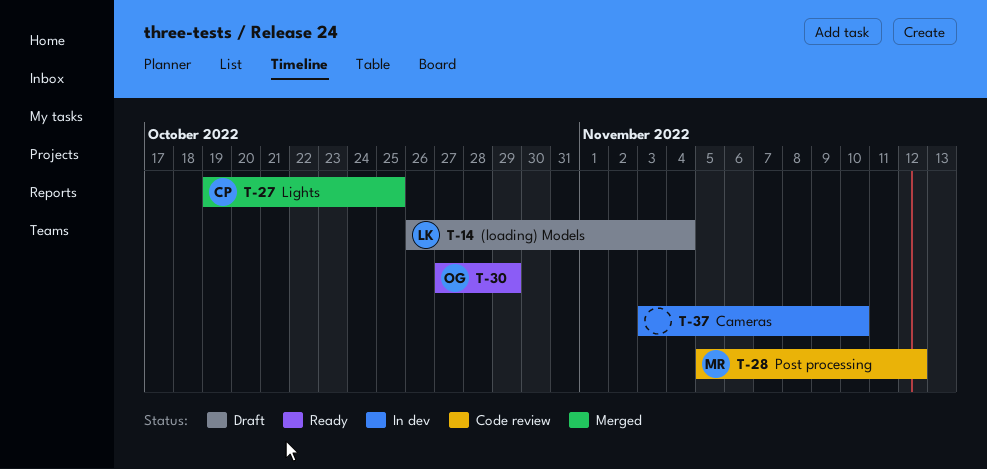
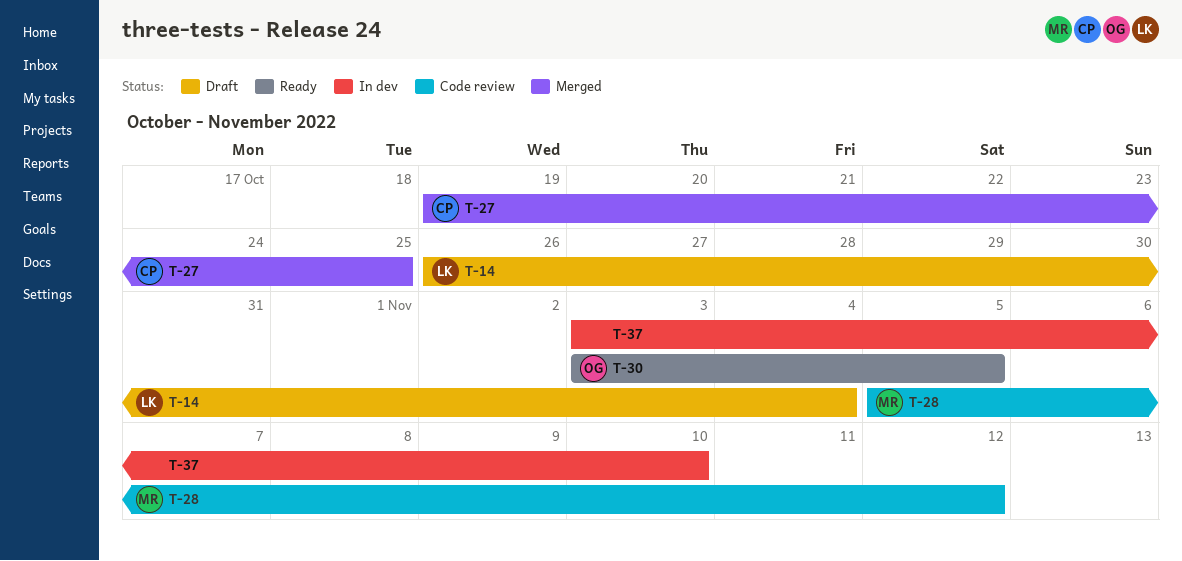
T-30, start: Oct 27 -> Nov 3
T-30, due: Oct 29 -> Nov 5

